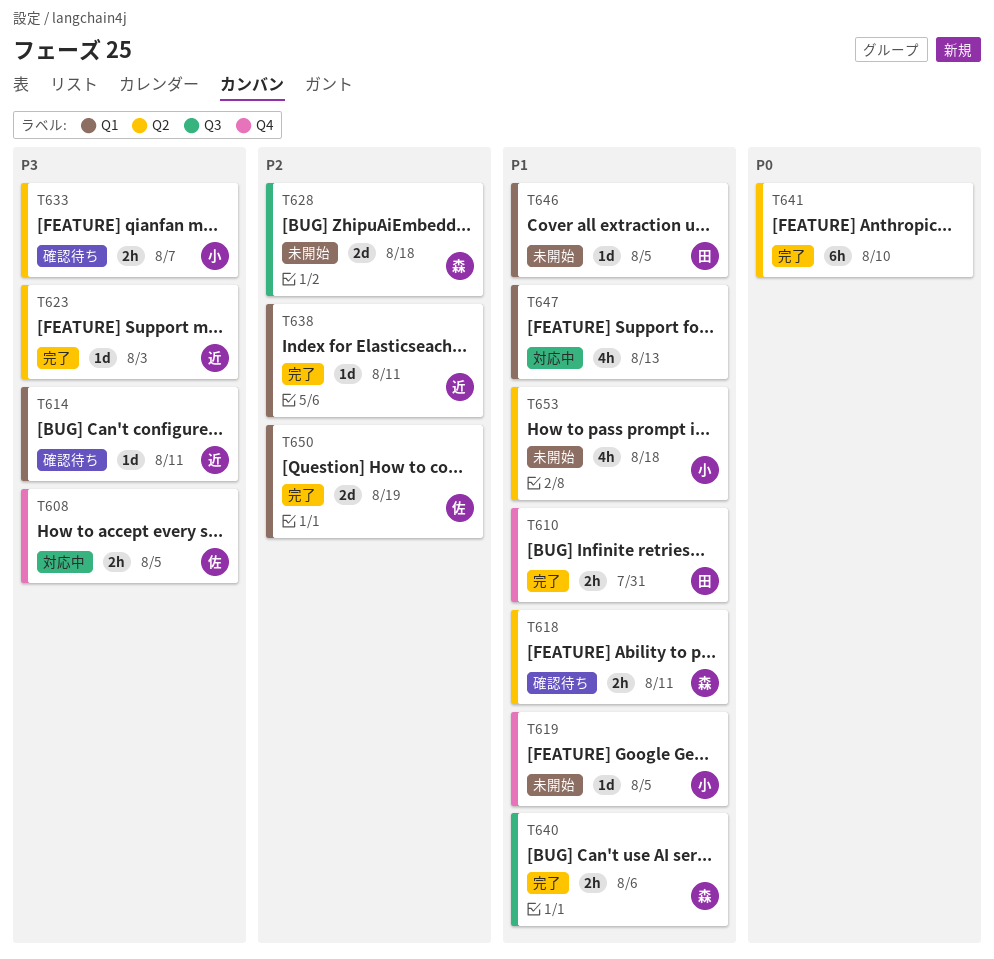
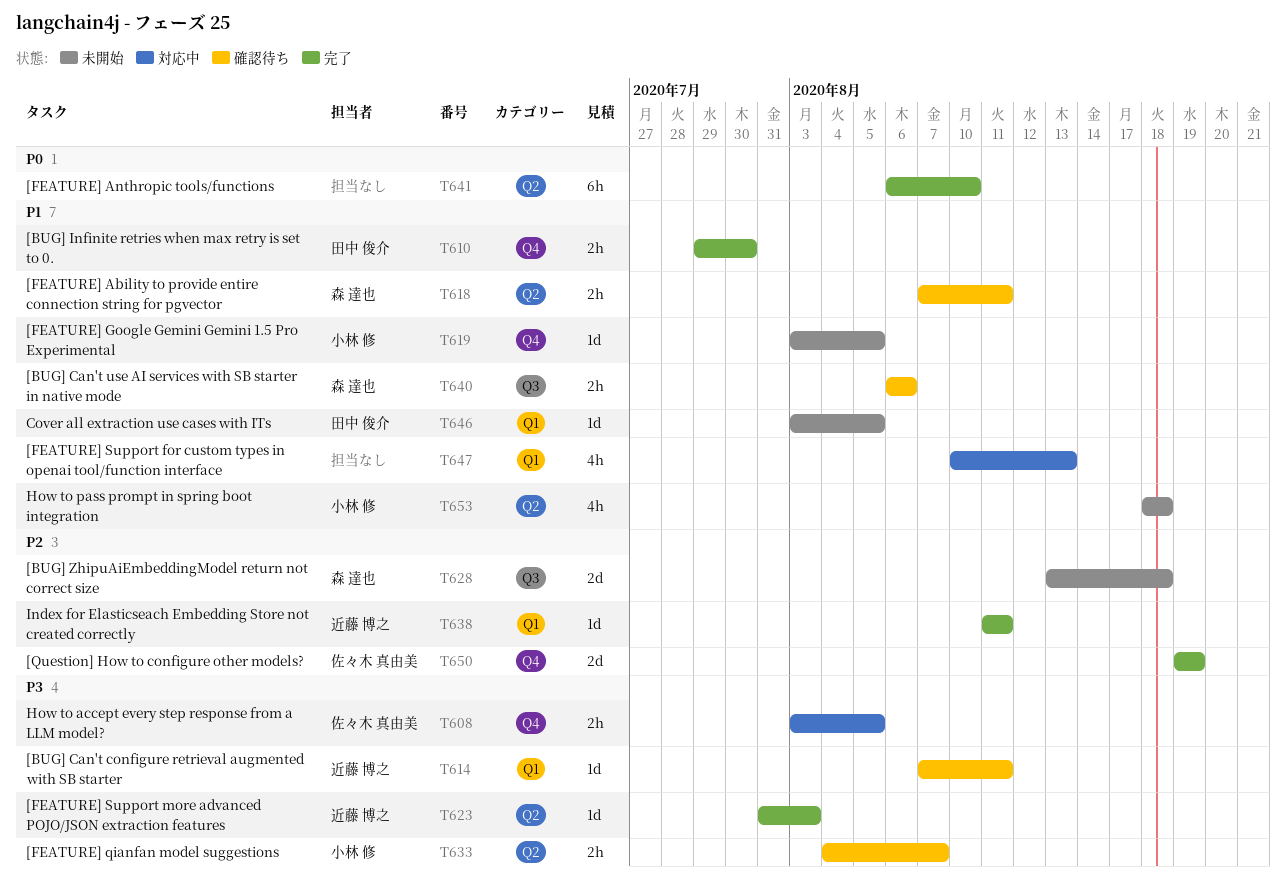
T610, due: Jul 31 -> Jul 30
T640, status: 完了 -> 確認待ち
T650, label: Q1 -> Q4

